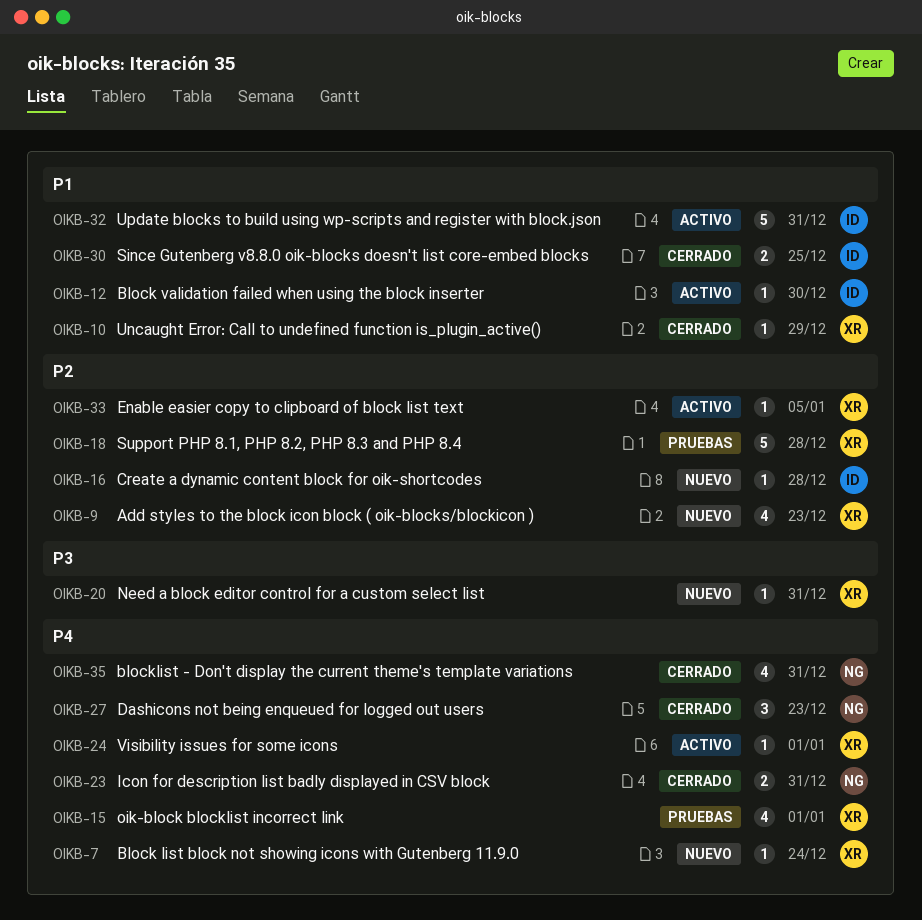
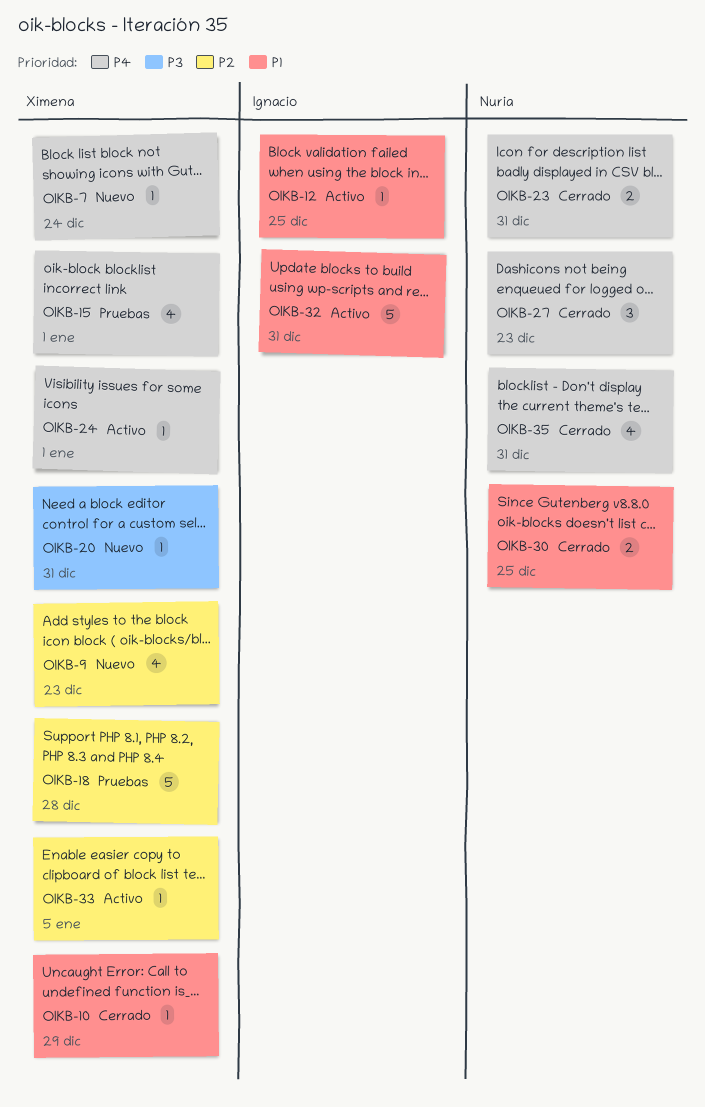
OIKB-12, due: Dec 30 -> Dec 25
OIKB-16: present -> none
OIKB-30, owner: Ignacio -> Nuria

